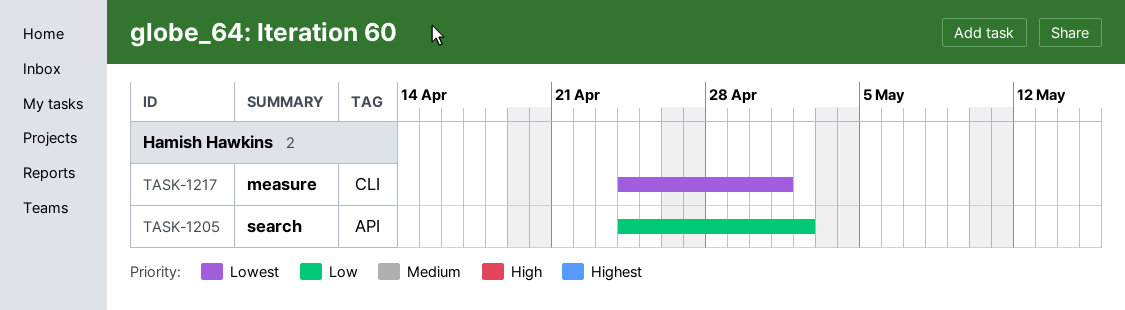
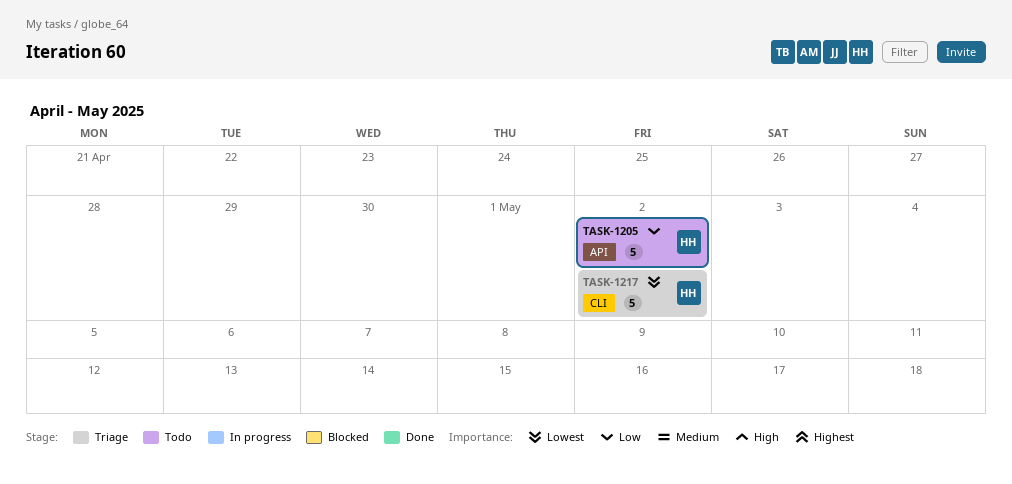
TASK-1217, due: May 1 -> May 2

